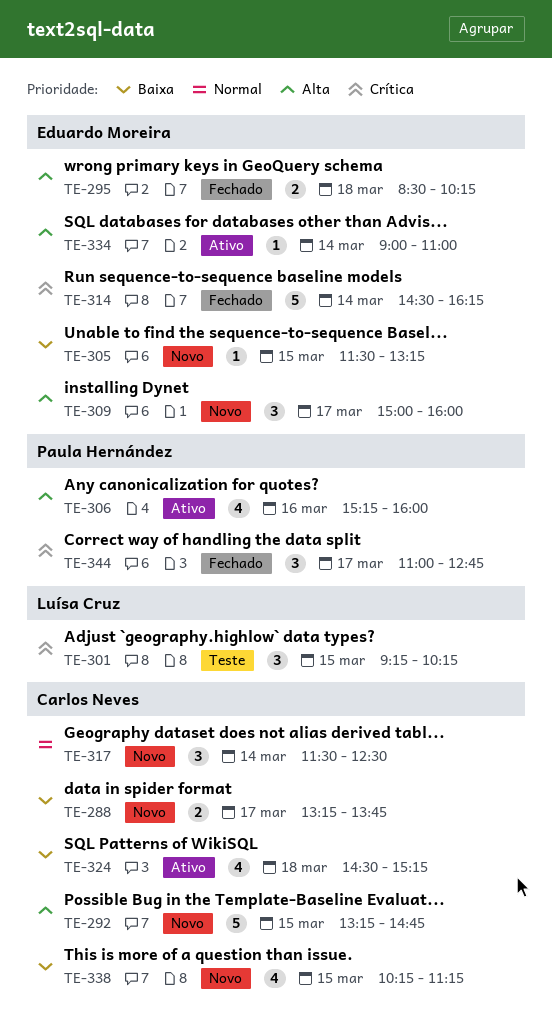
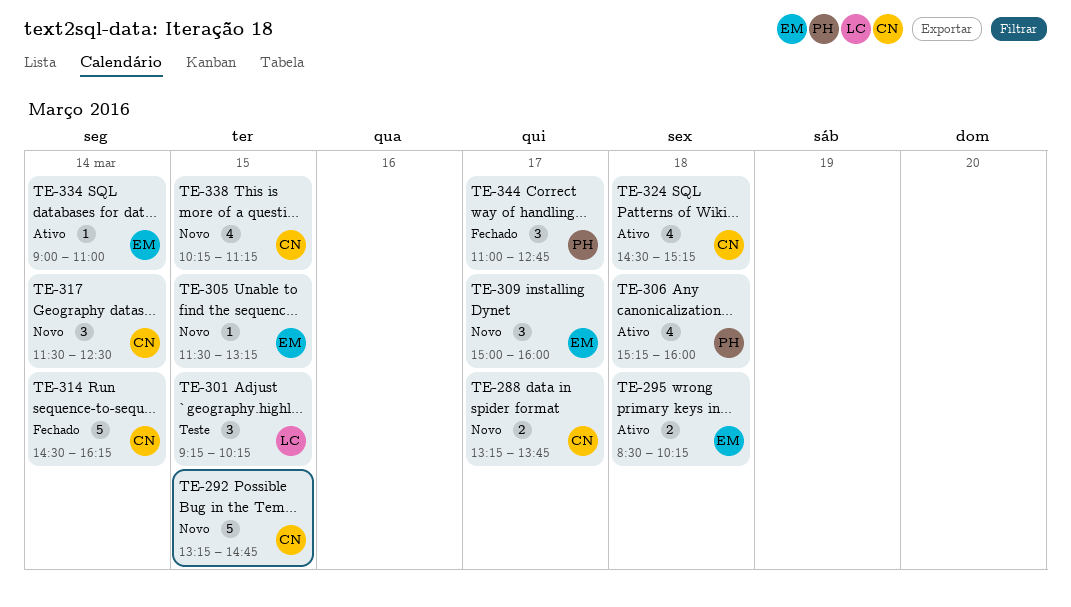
TE-295, status: Fechado -> Ativo
TE-306, day: Mar 16 -> Mar 18
TE-314, owner: Eduardo Moreira -> Carlos Neves

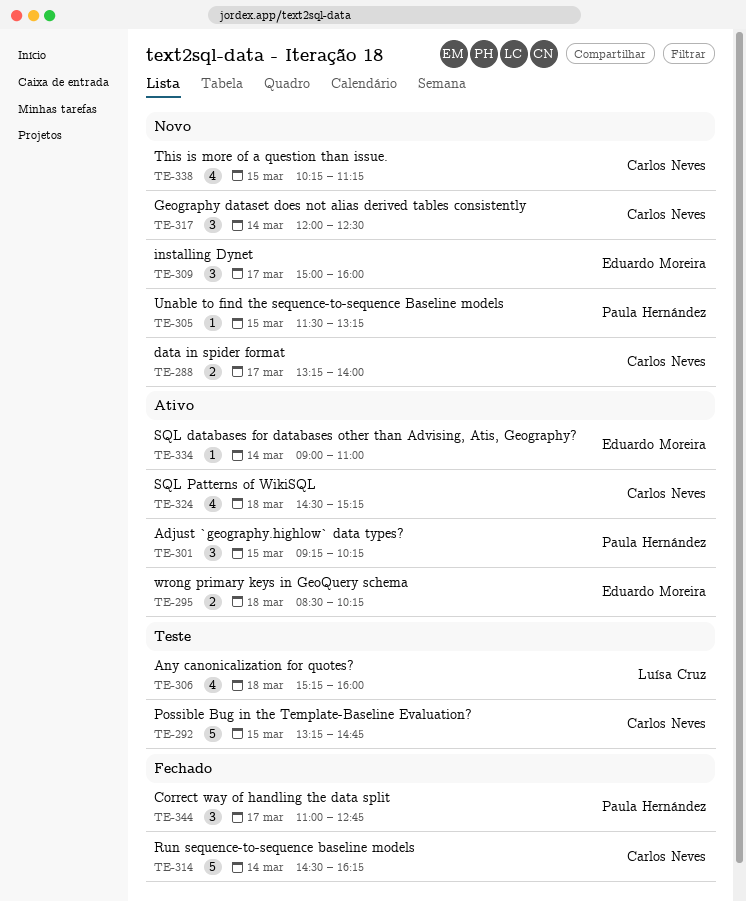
TE-288, ends: 13:45 -> 14:00
TE-292, status: Novo -> Teste
TE-301, status: Teste -> Ativo
TE-301, owner: Luísa Cruz -> Paula Hernández
TE-305, owner: Eduardo Moreira -> Paula Hernández
TE-306, status: Ativo -> Teste
TE-306, owner: Paula Hernández -> Luísa Cruz
TE-317, begins: 11:30 -> 12:00

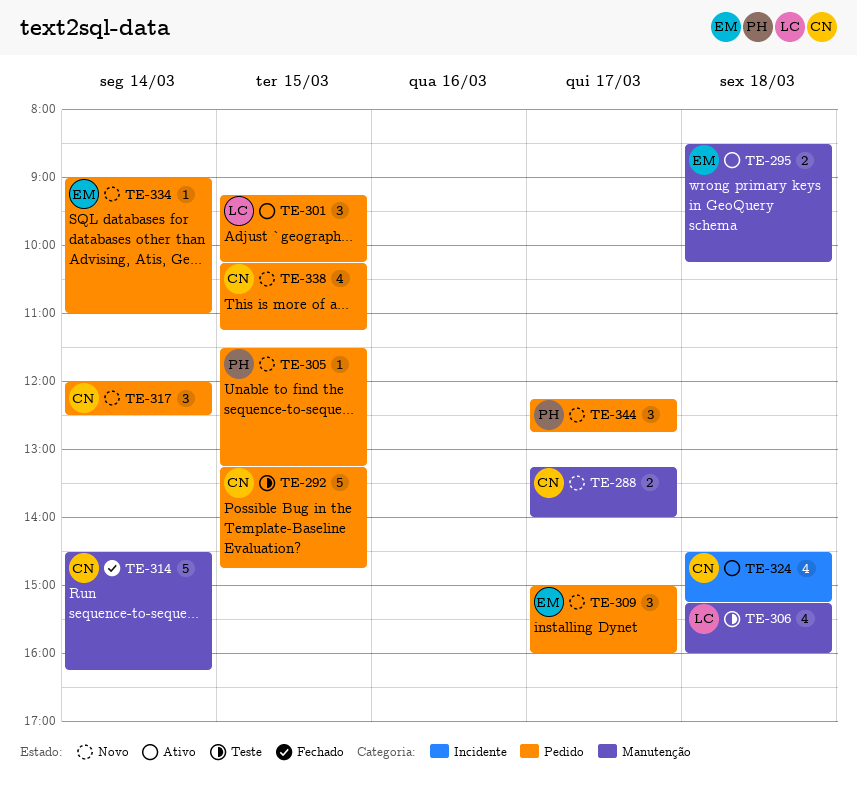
TE-301, owner: Paula Hernández -> Luísa Cruz
TE-334, status: Ativo -> Novo
TE-344, status: Fechado -> Novo
TE-344, begins: 11:00 -> 12:15

